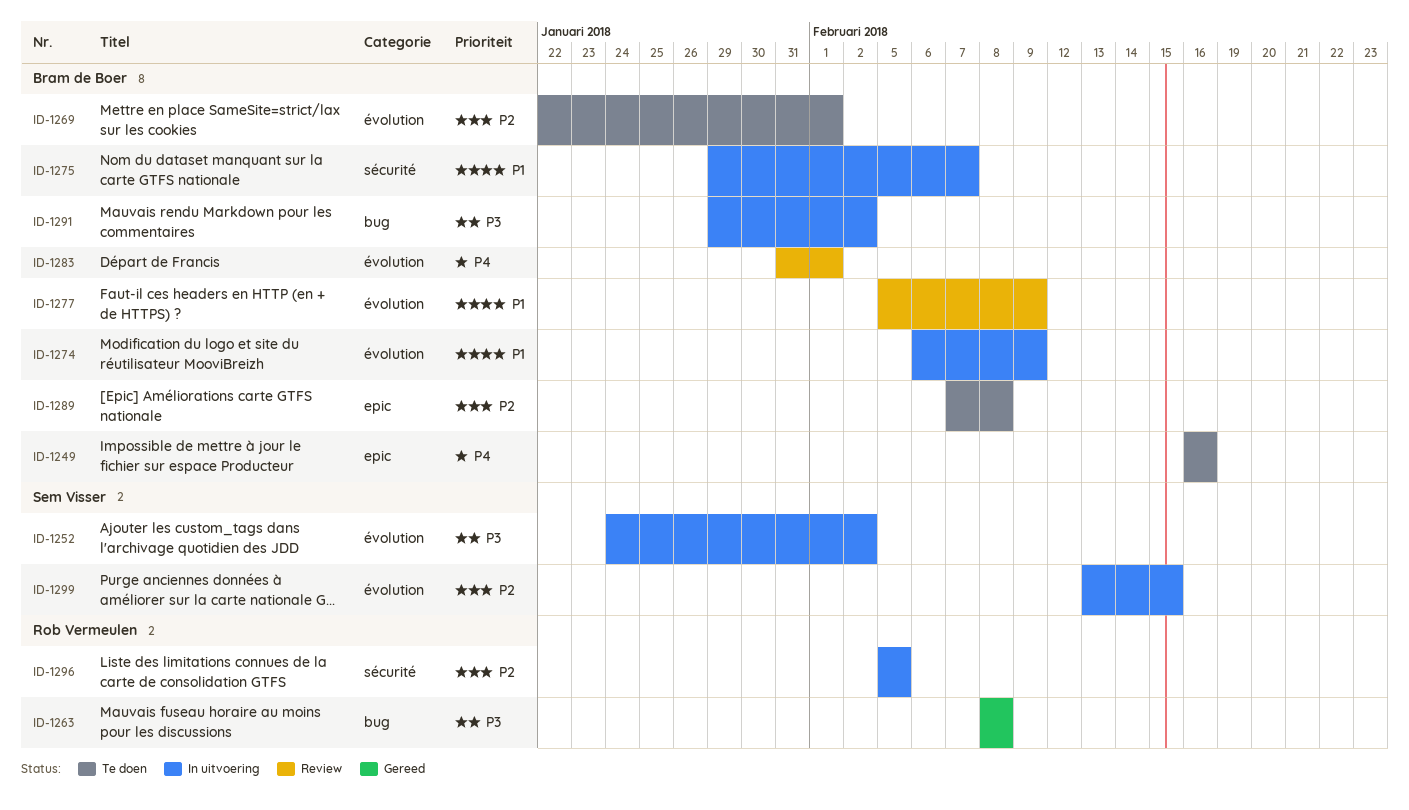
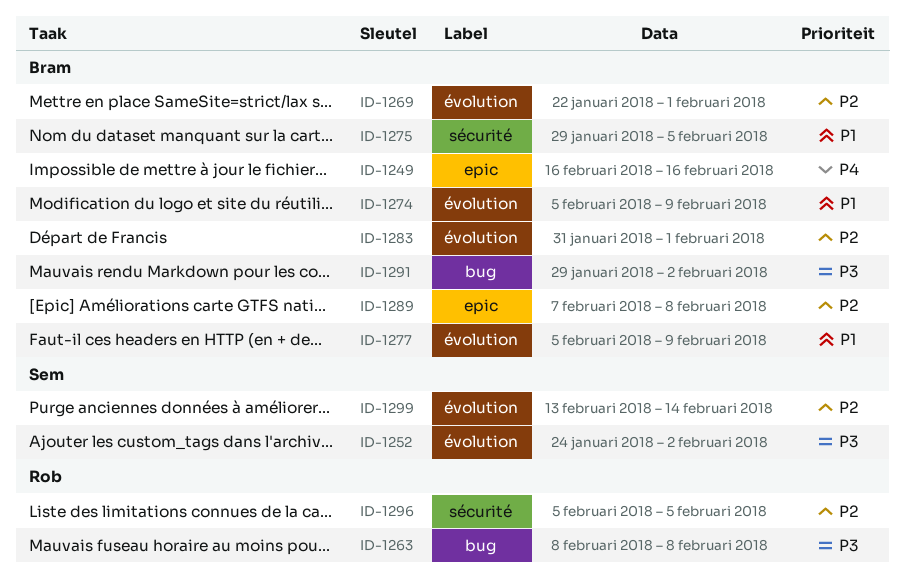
ID-1274, start: Feb 6 -> Feb 5
ID-1275, due: Feb 7 -> Feb 5
ID-1283, priority: P4 -> P2
ID-1299, due: Feb 15 -> Feb 14

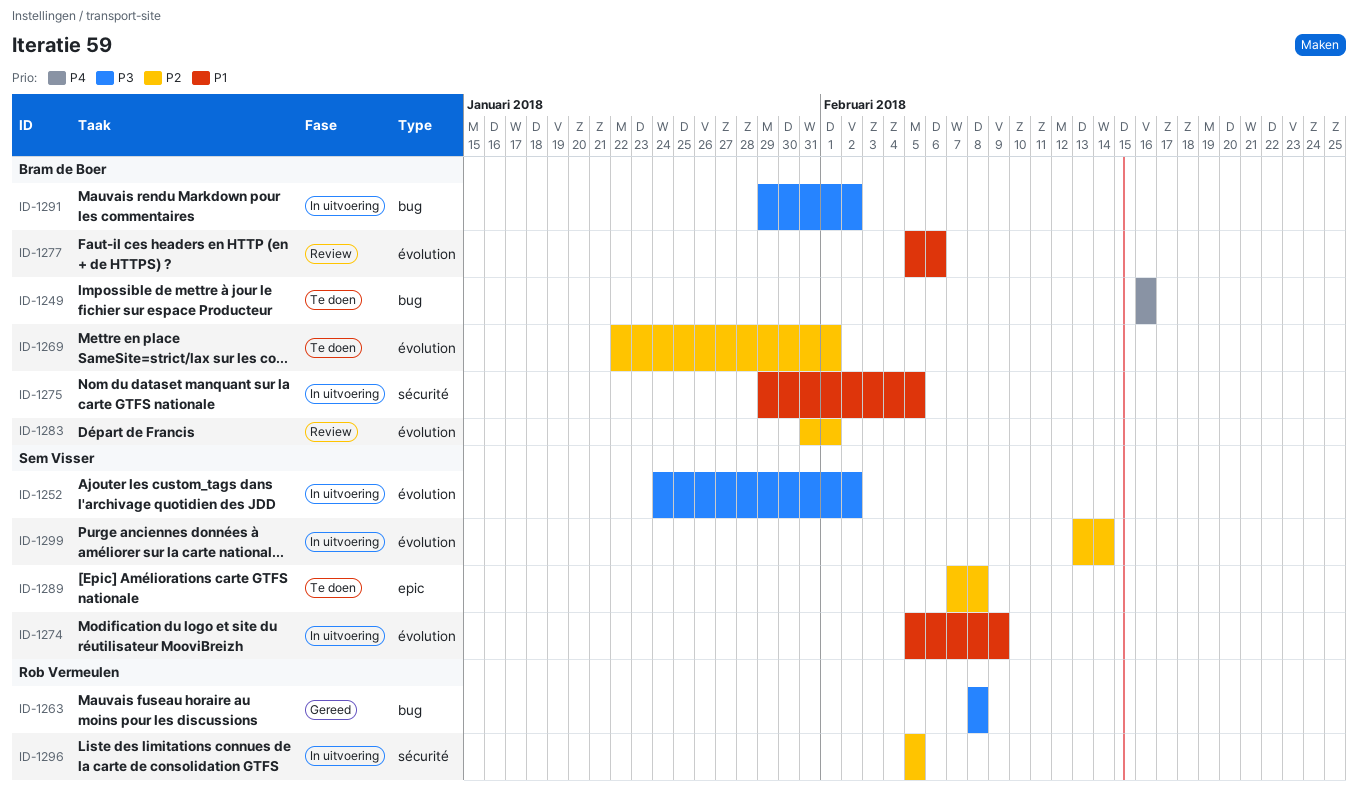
ID-1249, label: epic -> bug
ID-1274, owner: Bram de Boer -> Sem Visser
ID-1277, due: Feb 9 -> Feb 6
ID-1289, owner: Bram de Boer -> Sem Visser

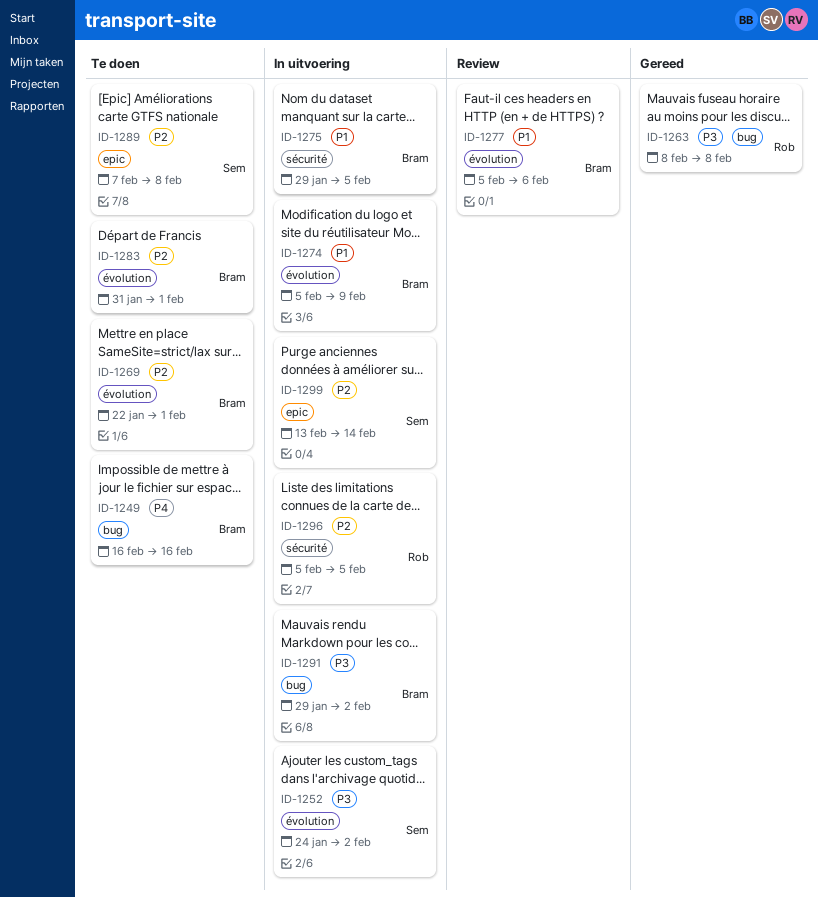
ID-1274, owner: Sem Visser -> Bram de Boer
ID-1283, status: Review -> Te doen
ID-1299, label: évolution -> epic

